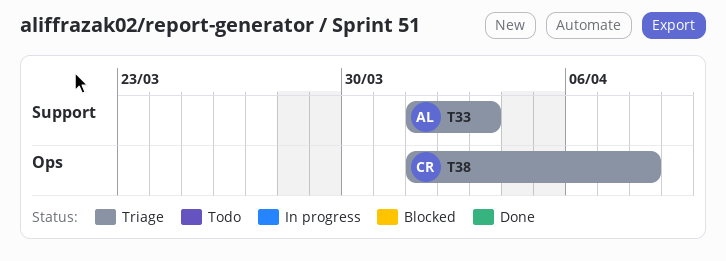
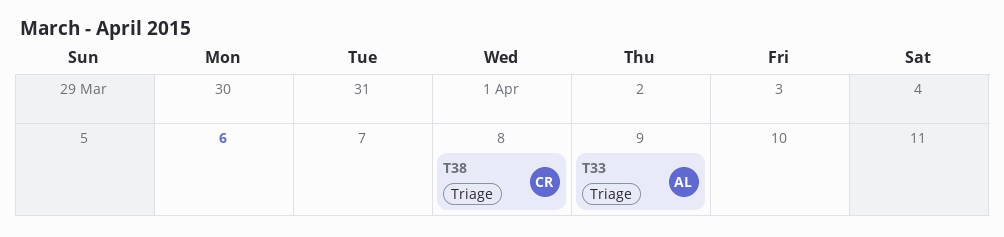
T33, due: Apr 3 -> Apr 9

